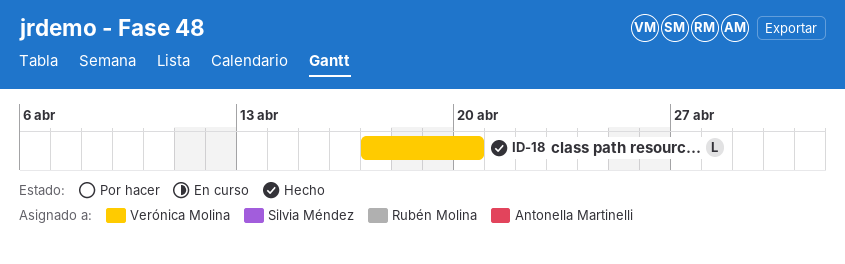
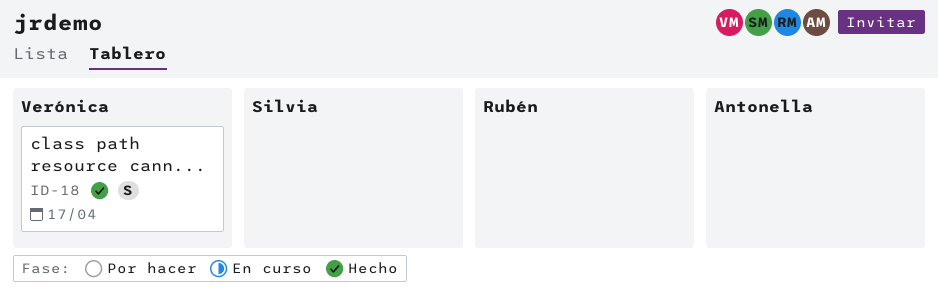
ID-18, estimate: L -> S
ID-18, due: Apr 20 -> Apr 17

